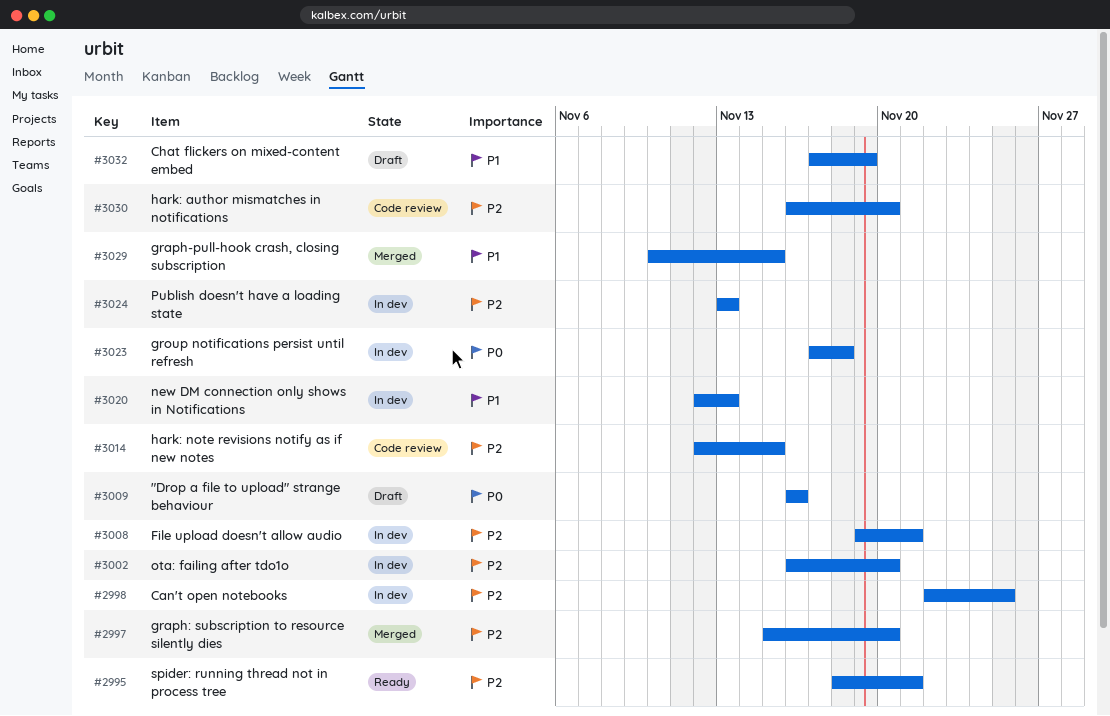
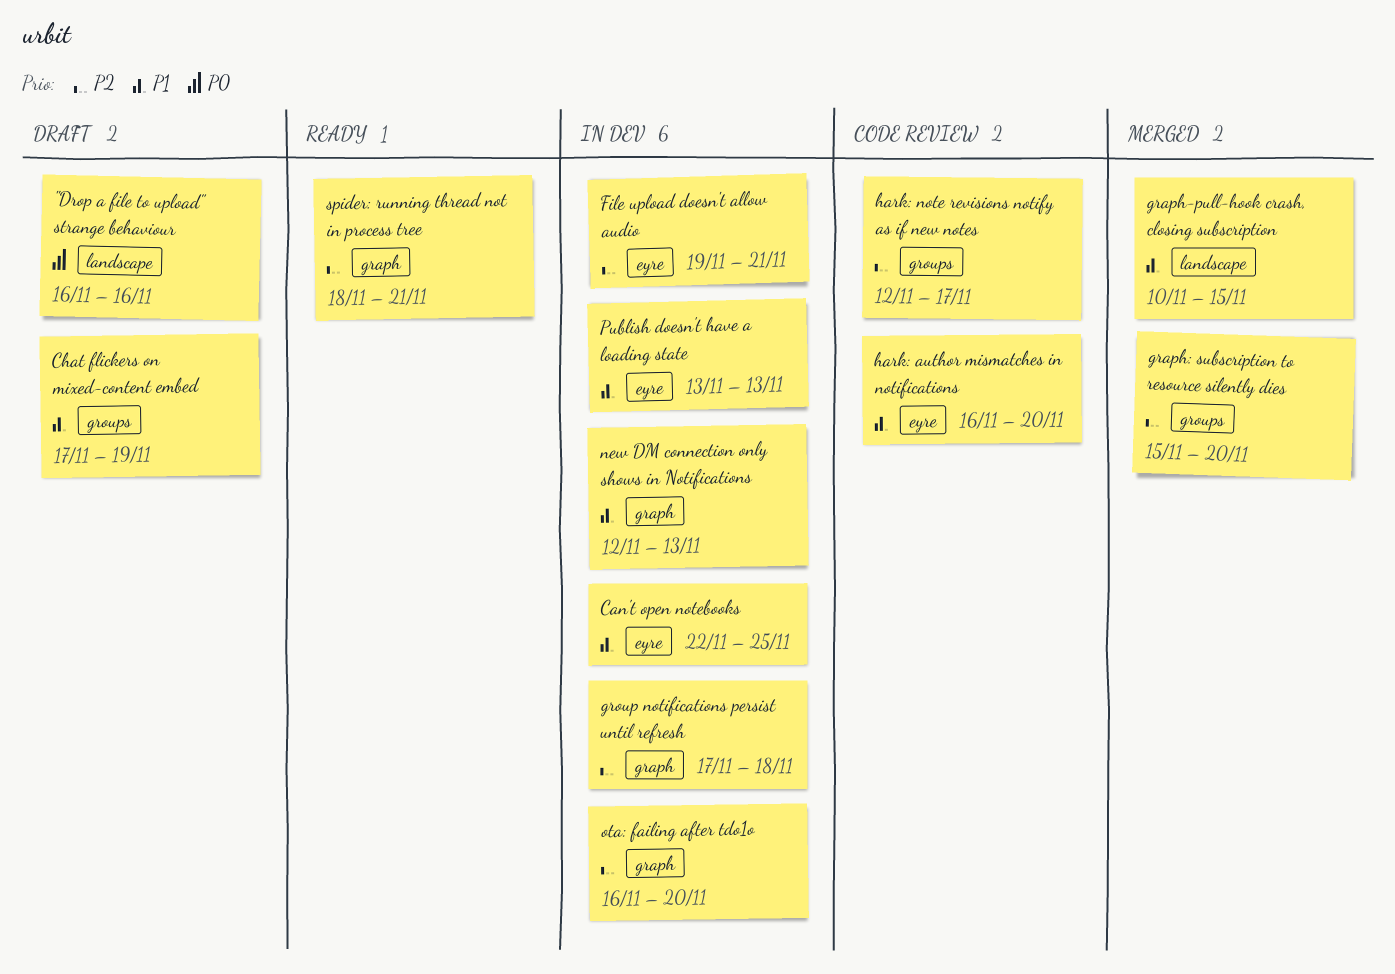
Can't open notebooks, priority: P2 -> P1
group notifications persist until refresh, priority: P0 -> P2
hark: author mismatches in notifications, priority: P2 -> P1
hark: note revisions notify as if new notes, due: Nov 15 -> Nov 17
Publish doesn't have a loading state, priority: P2 -> P1

